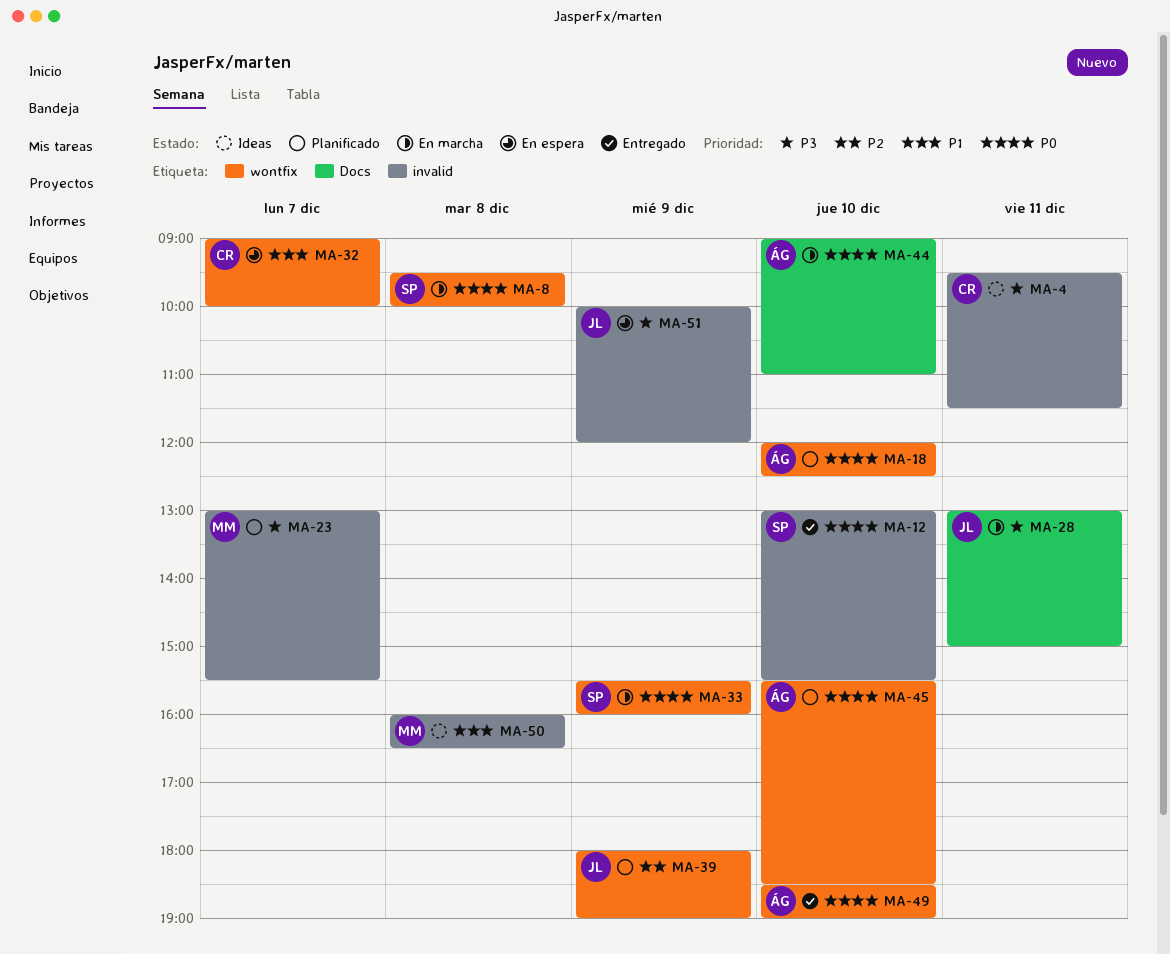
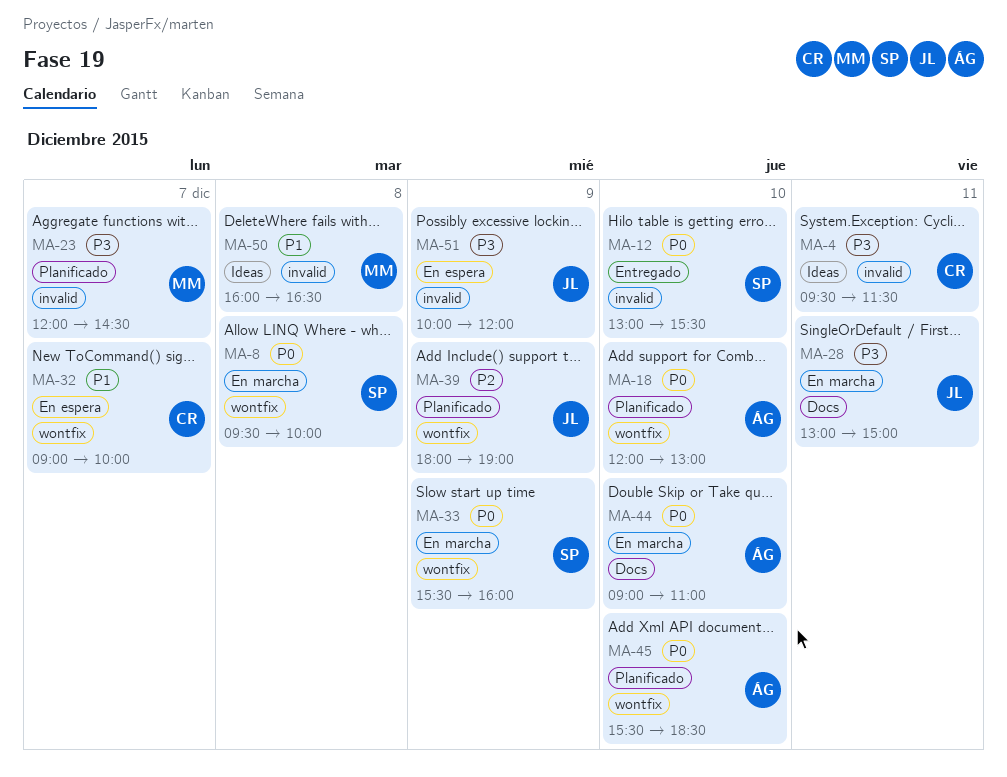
MA-18, ends: 12:30 -> 13:00
MA-23, begins: 13:00 -> 12:00
MA-23, ends: 15:30 -> 14:30
MA-49: present -> none

